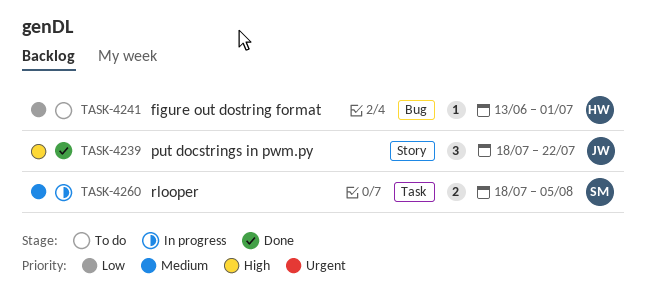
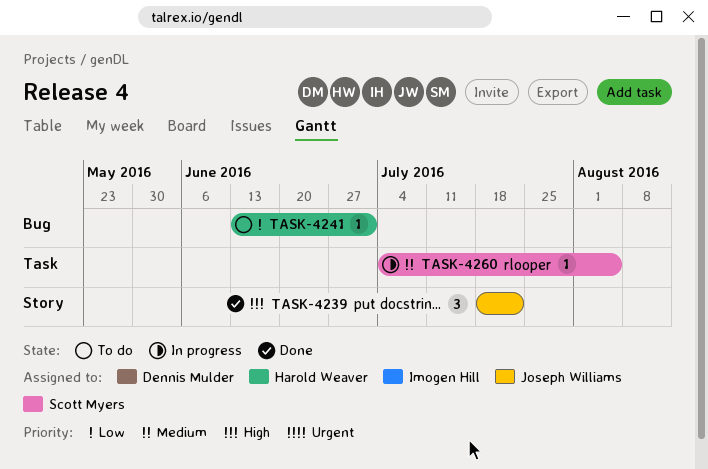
TASK-4260, estimate: 2 -> 1
TASK-4260, start: Jul 18 -> Jul 4

